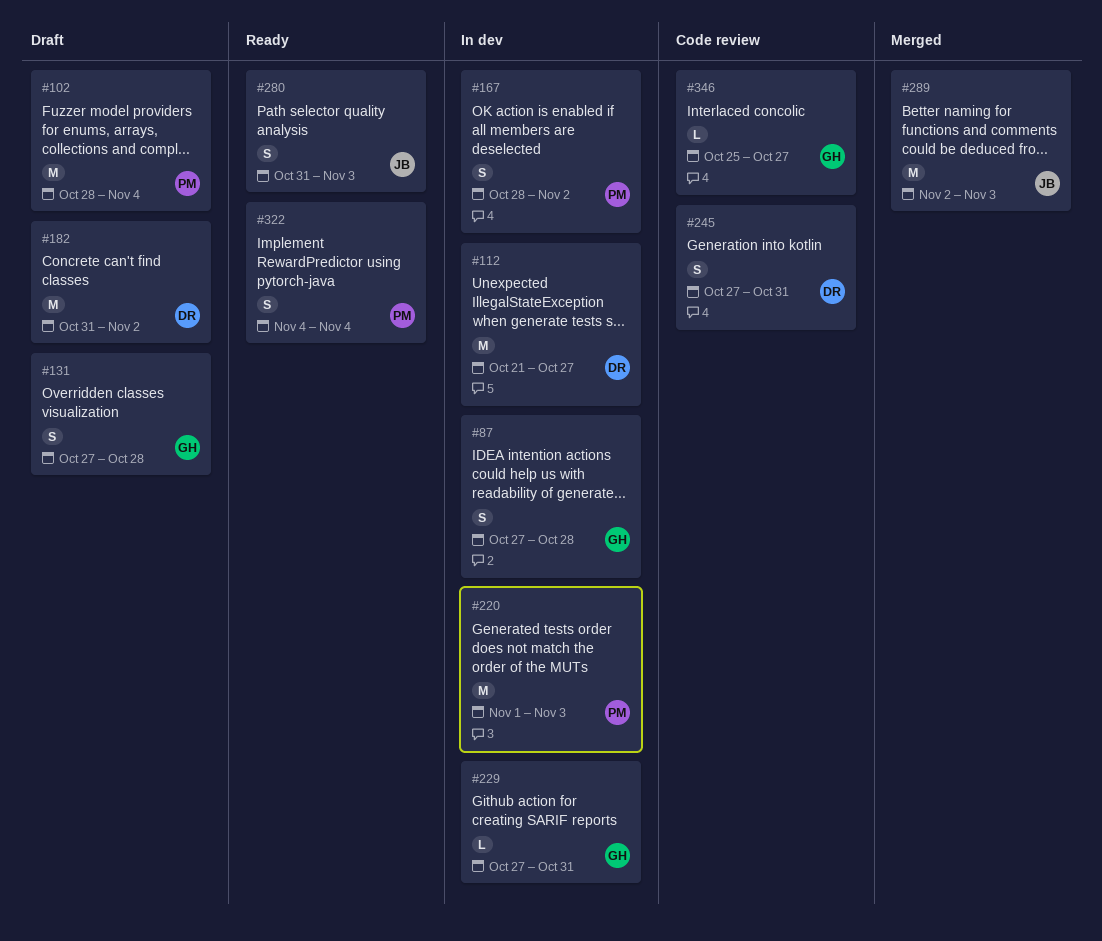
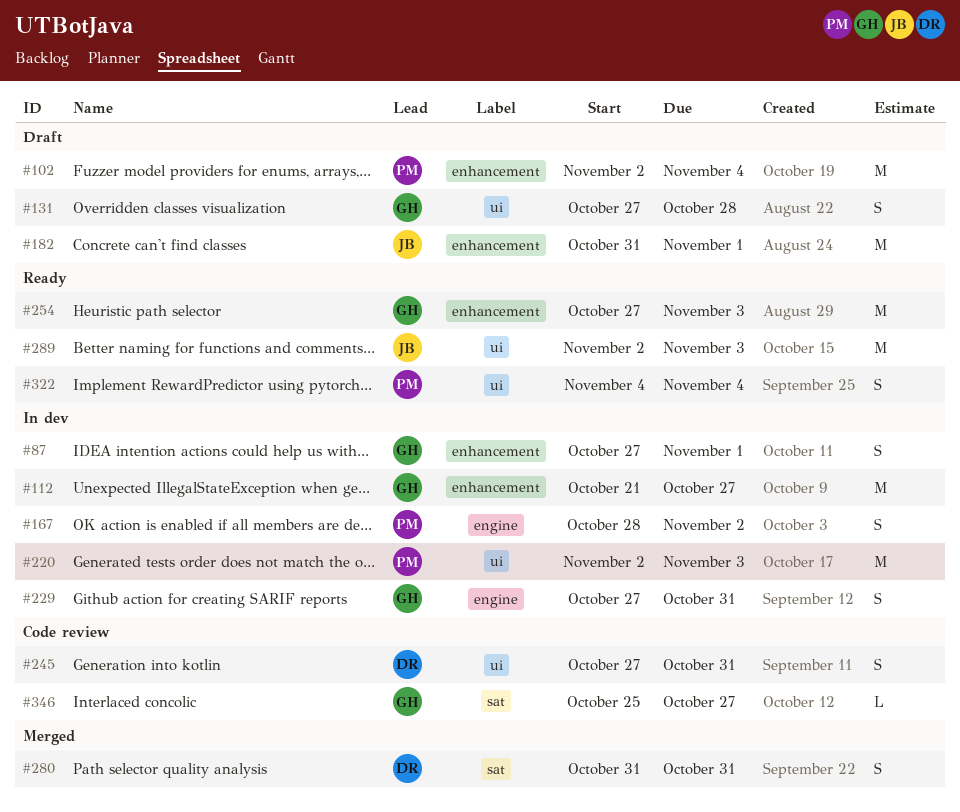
#87, due: Oct 28 -> Nov 1
#102, start: Oct 28 -> Nov 2
#112, owner: DR -> GH
#182, owner: DR -> JB
#182, due: Nov 2 -> Nov 1
#220, start: Nov 1 -> Nov 2
#229, estimate: L -> S
#254: none -> present
#280, status: Ready -> Merged
#280, owner: JB -> DR
#280, due: Nov 3 -> Oct 31
#289, status: Merged -> Ready

